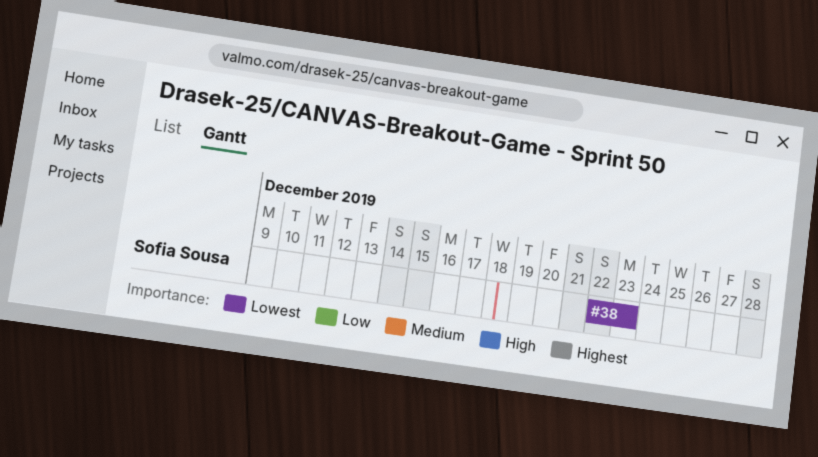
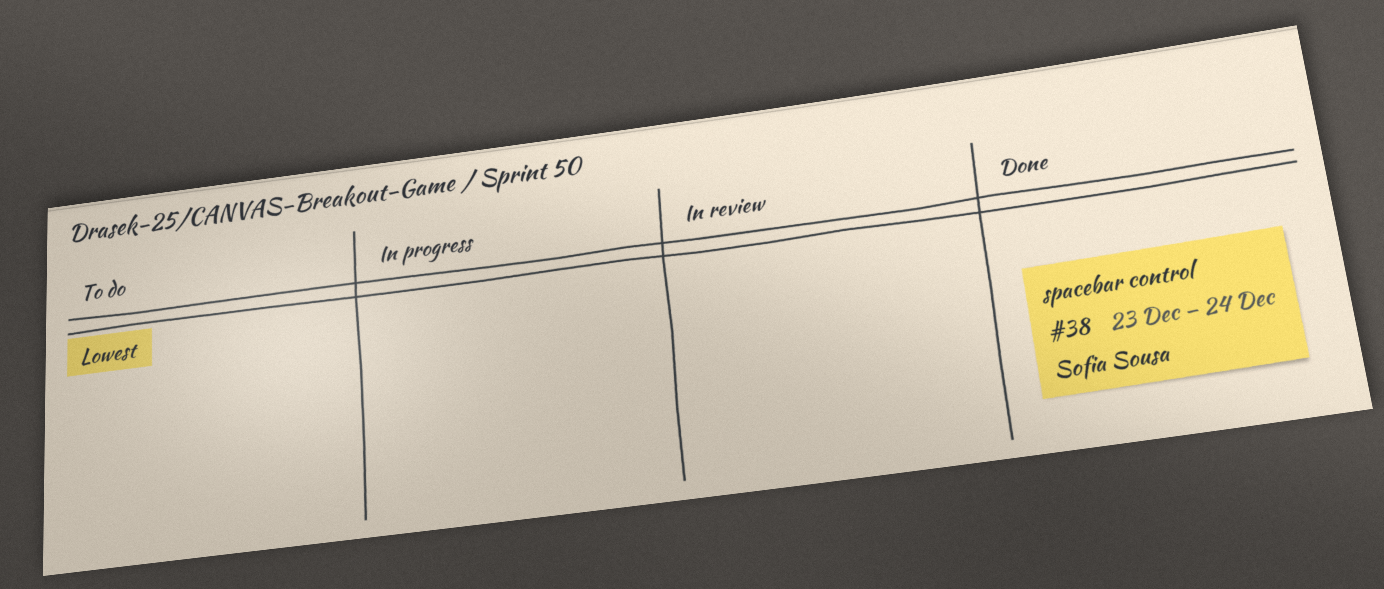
#38, start: Dec 22 -> Dec 23
#38, due: Dec 23 -> Dec 24

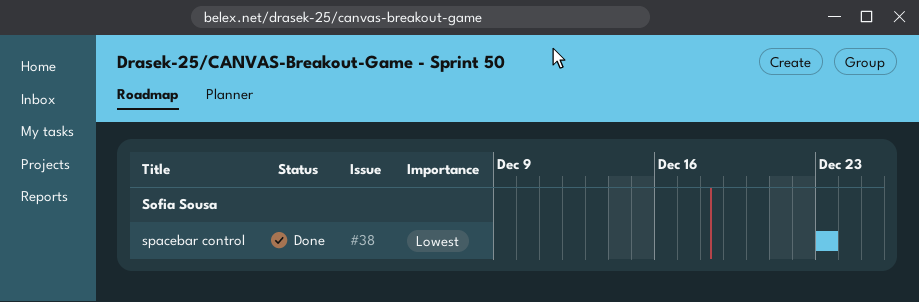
#38, due: Dec 24 -> Dec 23

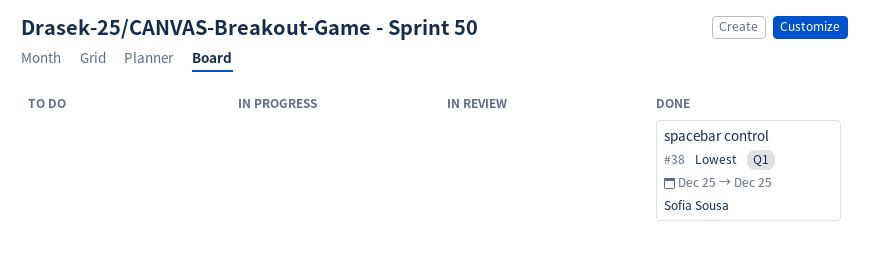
#38, start: Dec 23 -> Dec 25
#38, due: Dec 23 -> Dec 25

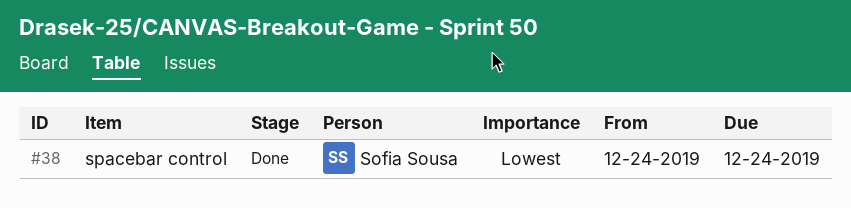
#38, start: Dec 25 -> Dec 24
#38, due: Dec 25 -> Dec 24

